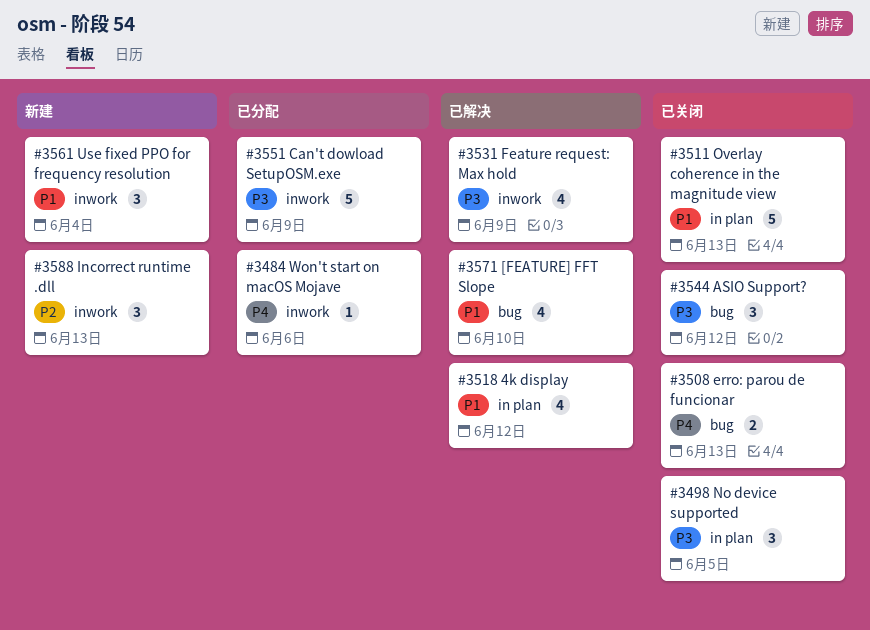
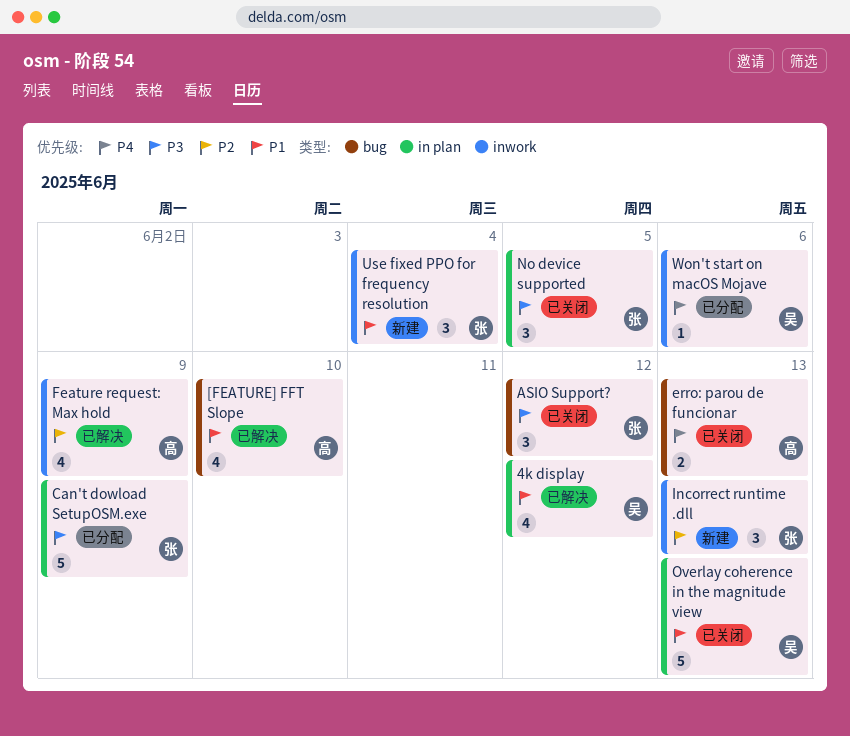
Can't dowload SetupOSM.exe, label: inwork -> in plan
Feature request: Max hold, priority: P3 -> P2

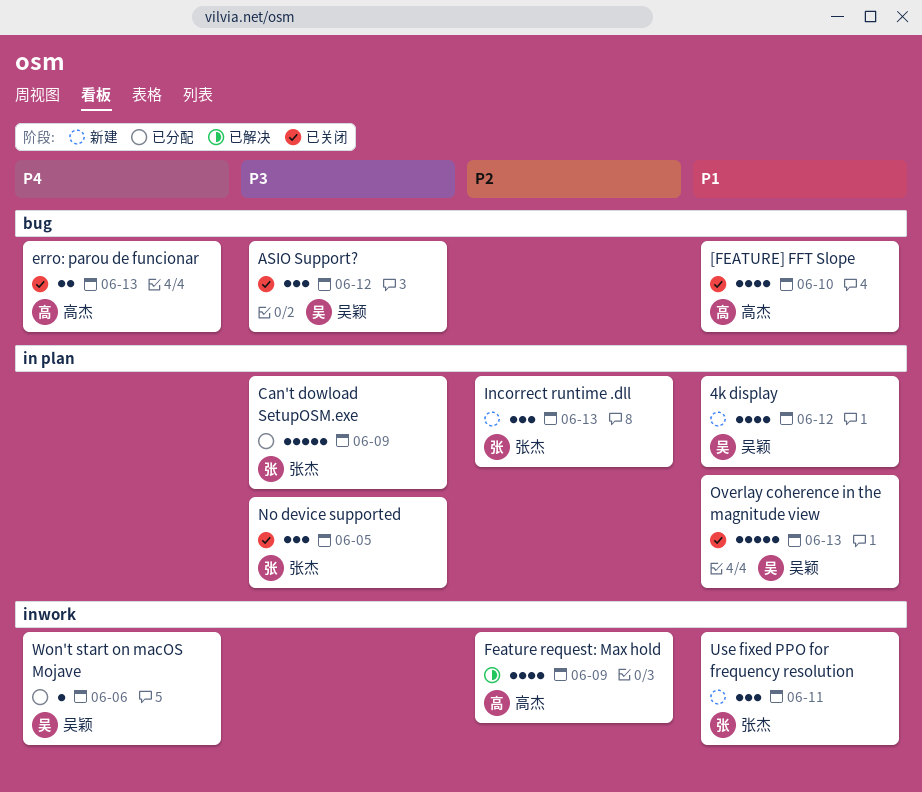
4k display, status: 已解决 -> 新建
[FEATURE] FFT Slope, status: 已解决 -> 已关闭
ASIO Support?, owner: 张杰 -> 吴颖
Incorrect runtime .dll, label: inwork -> in plan
Use fixed PPO for frequency resolution, due: Jun 4 -> Jun 11

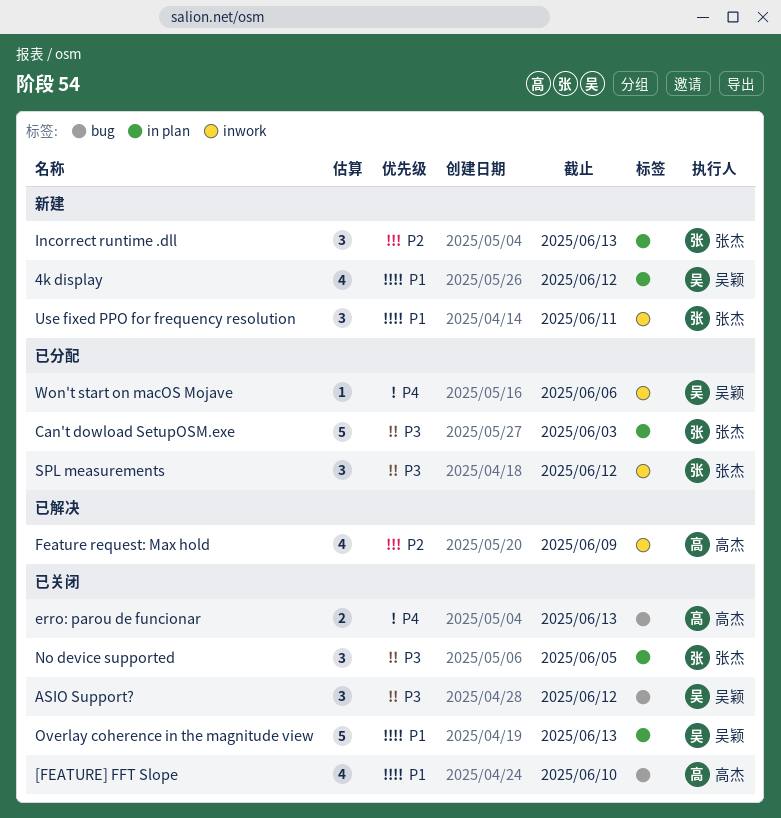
Can't dowload SetupOSM.exe, due: Jun 9 -> Jun 3
SPL measurements: none -> present

